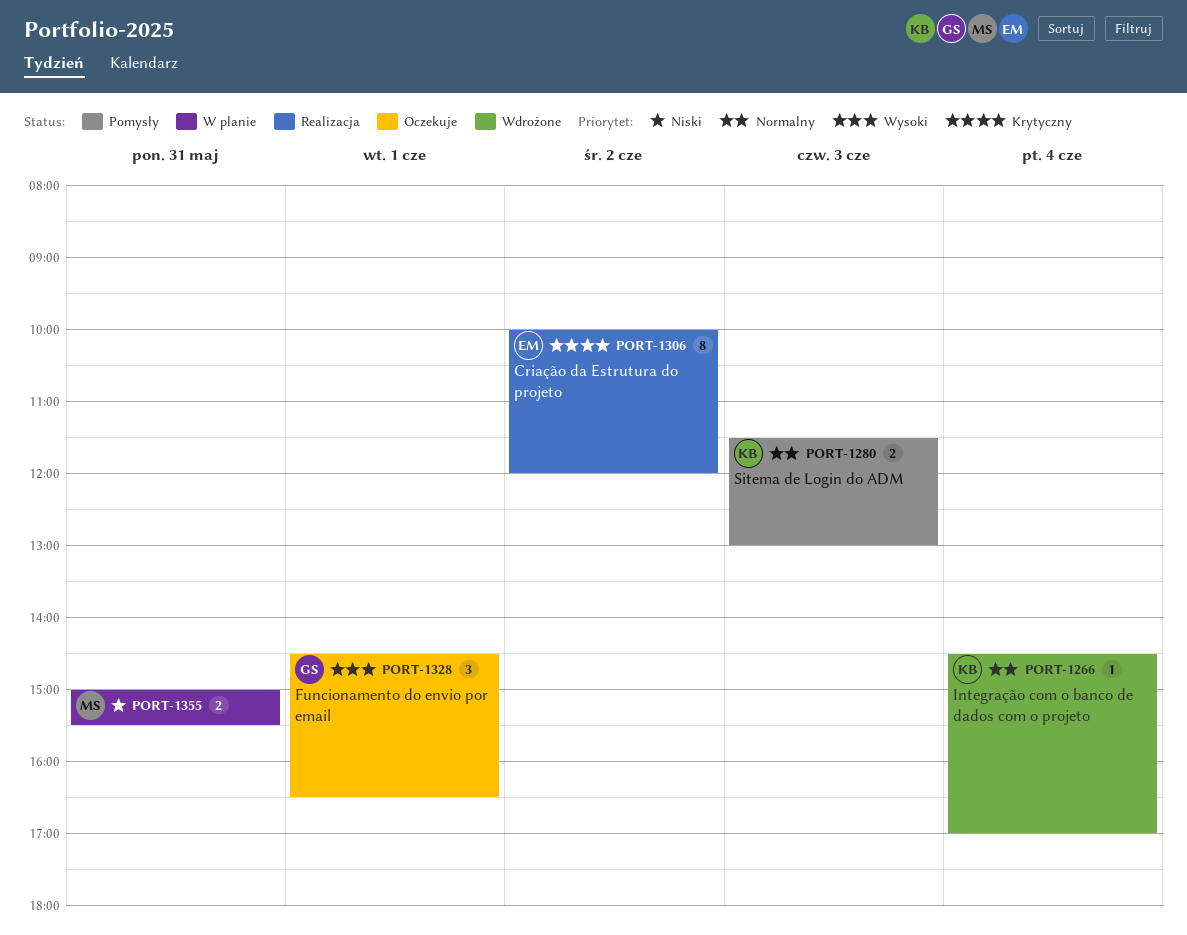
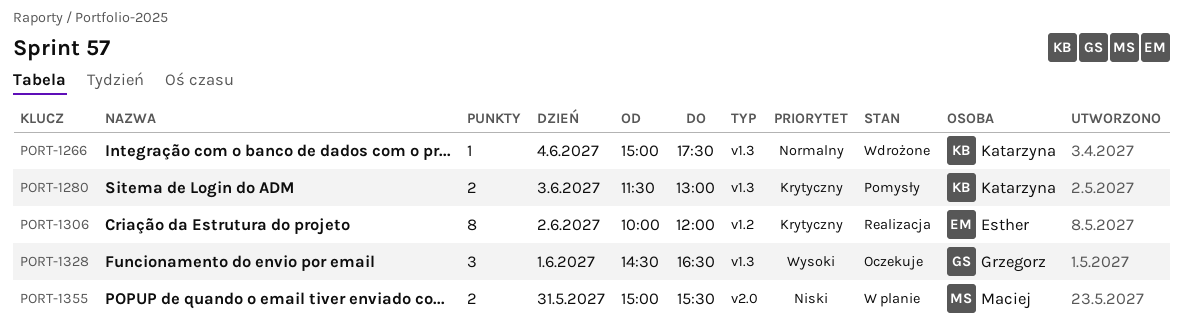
PORT-1266, begins: 14:30 -> 15:00
PORT-1266, ends: 17:00 -> 17:30
PORT-1280, priority: Normalny -> Krytyczny

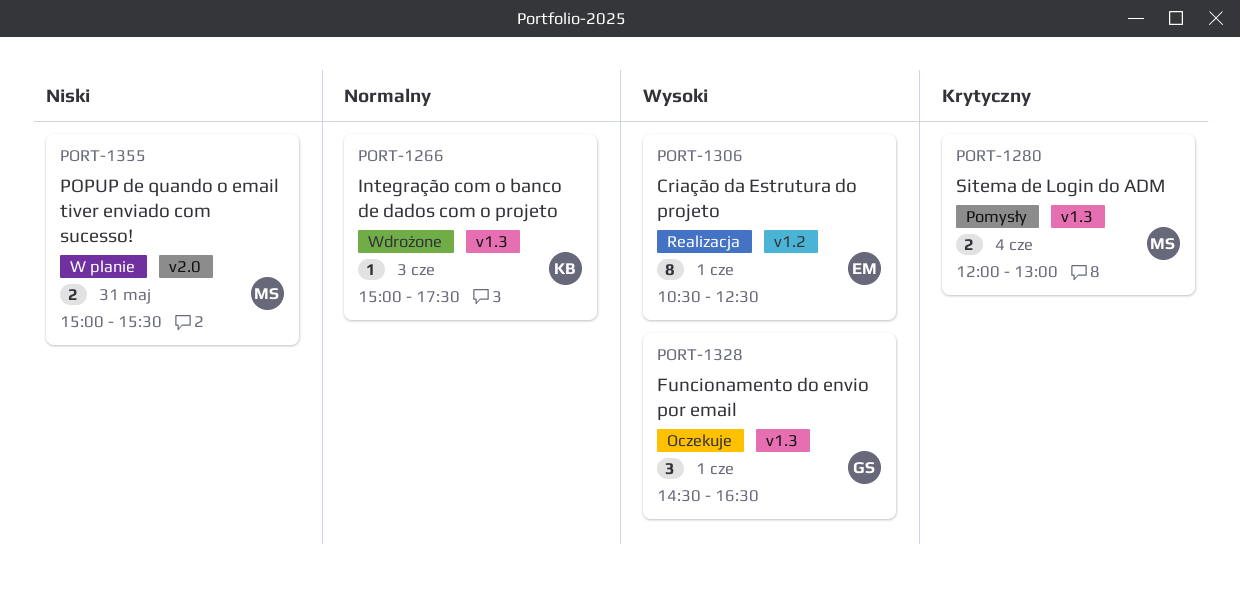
PORT-1266, day: Jun 4 -> Jun 3
PORT-1280, owner: Katarzyna -> Maciej
PORT-1280, day: Jun 3 -> Jun 4
PORT-1280, begins: 11:30 -> 12:00
PORT-1306, priority: Krytyczny -> Wysoki
PORT-1306, day: Jun 2 -> Jun 1
PORT-1306, begins: 10:00 -> 10:30
PORT-1306, ends: 12:00 -> 12:30

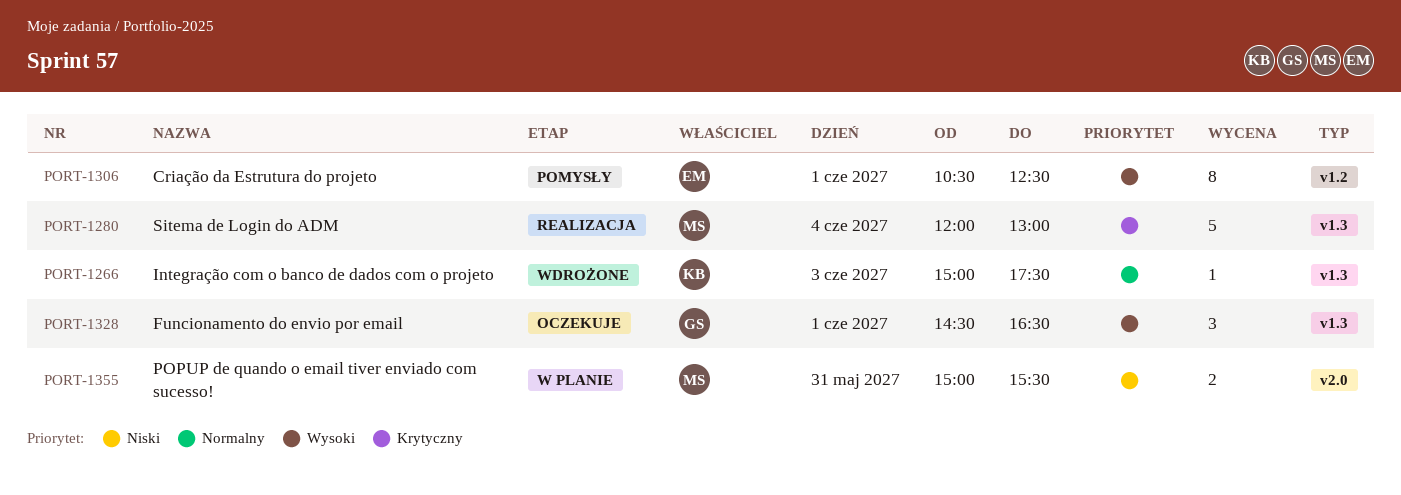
PORT-1280, status: Pomysły -> Realizacja
PORT-1280, estimate: 2 -> 5
PORT-1306, status: Realizacja -> Pomysły

